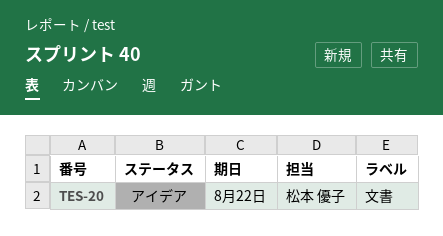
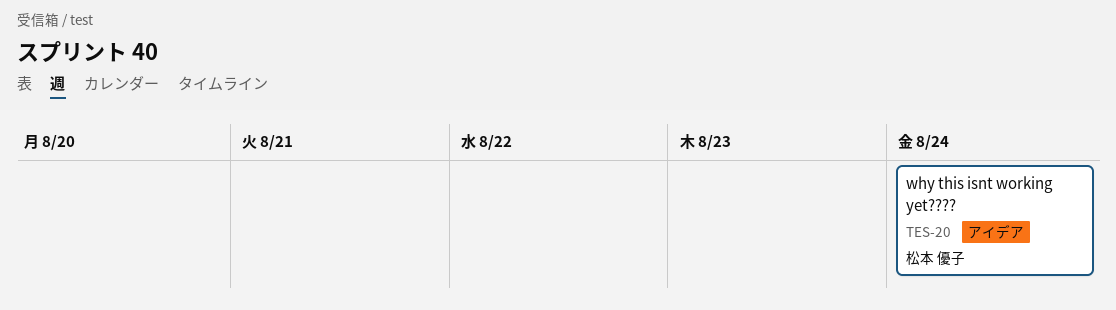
TES-20, due: Aug 22 -> Aug 24

